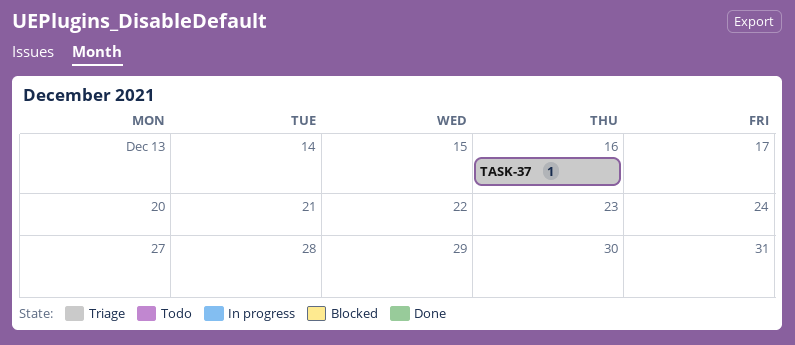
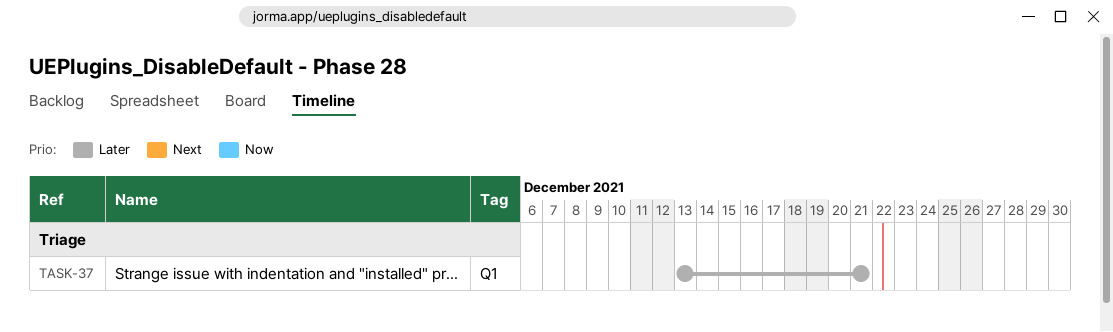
TASK-37, due: Dec 16 -> Dec 21

